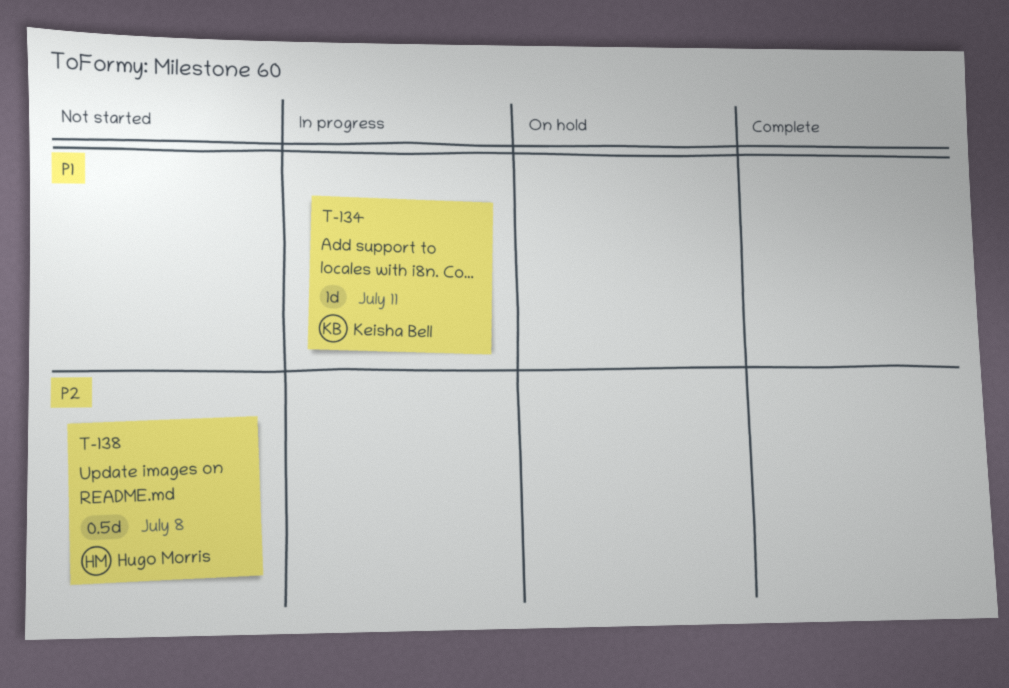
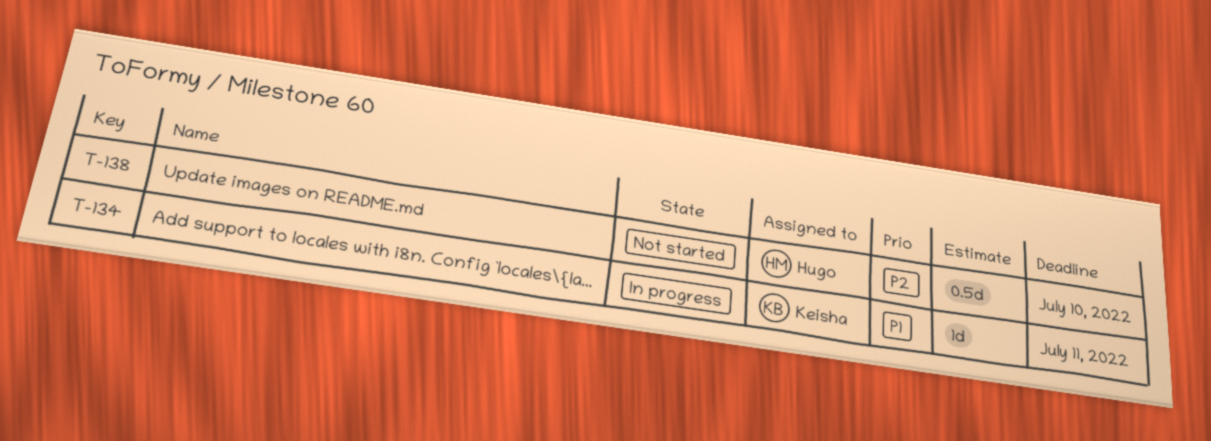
T-138, due: Jul 8 -> Jul 10

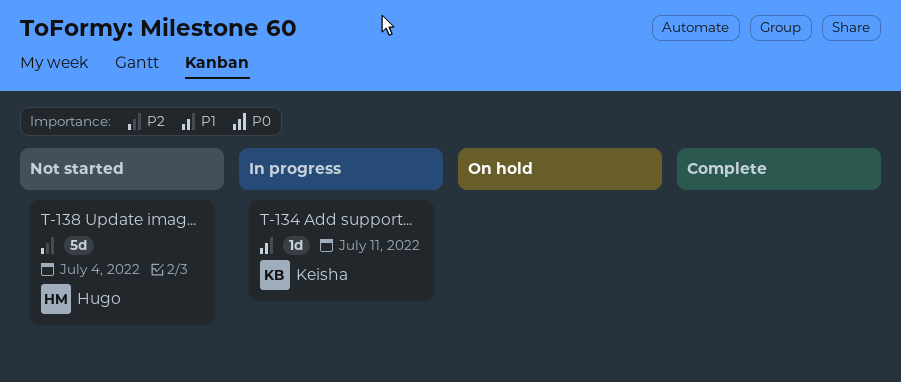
T-138, estimate: 0.5d -> 5d
T-138, due: Jul 10 -> Jul 4

